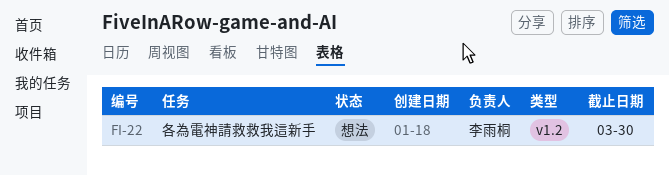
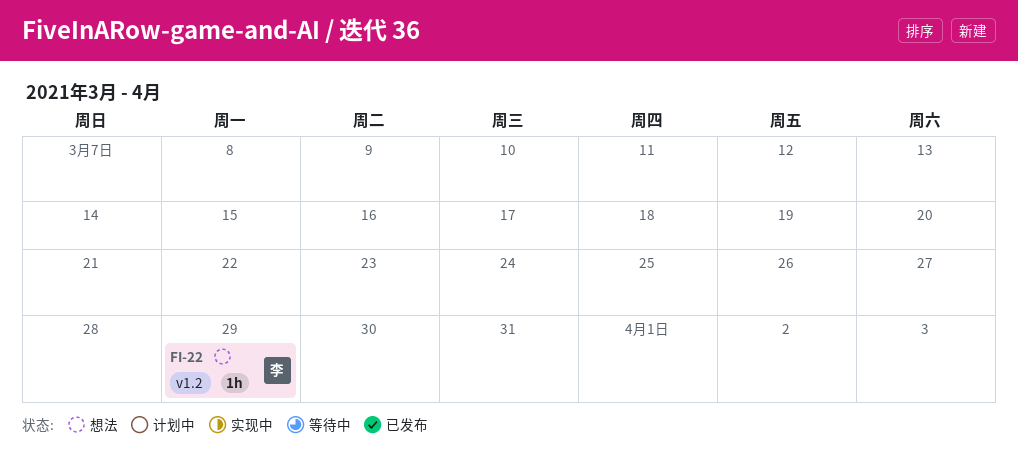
FI-22, due: Mar 30 -> Mar 29

